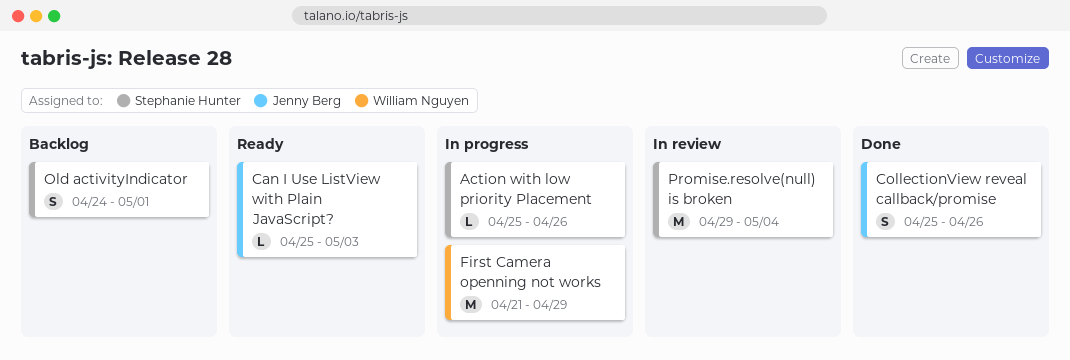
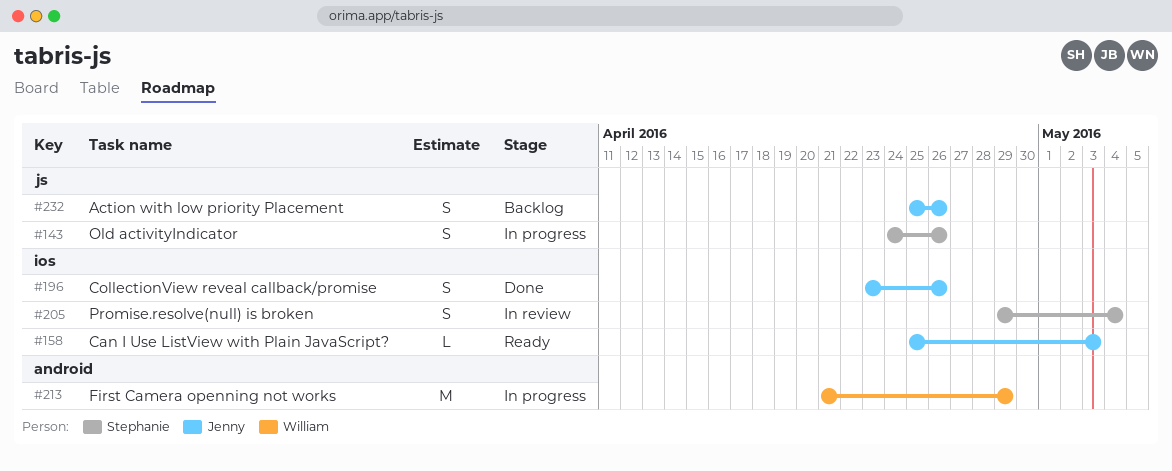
Action with low priority Placement, status: In progress -> Backlog
Action with low priority Placement, owner: Stephanie Hunter -> Jenny Berg
Action with low priority Placement, estimate: L -> S
CollectionView reveal callback/promise, start: Apr 25 -> Apr 23
Old activityIndicator, status: Backlog -> In progress
Old activityIndicator, due: May 1 -> Apr 26
Promise.resolve(null) is broken, estimate: M -> S

